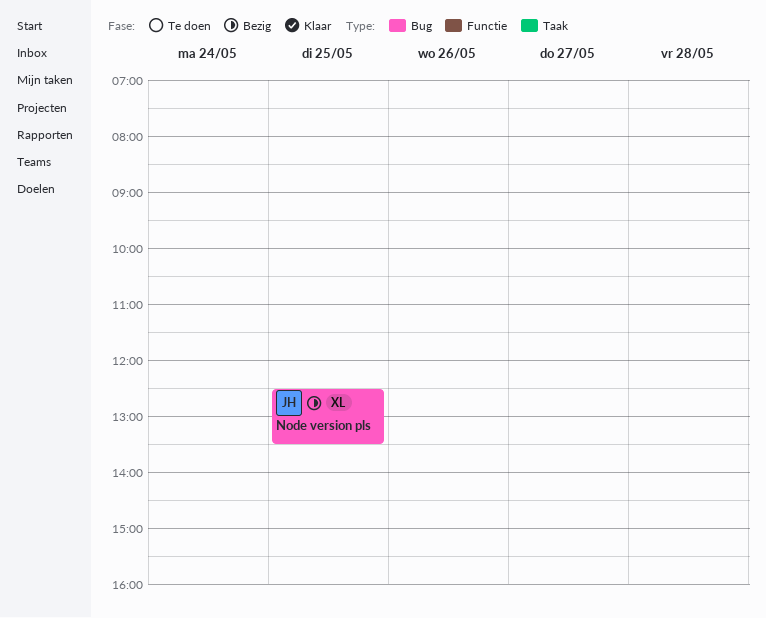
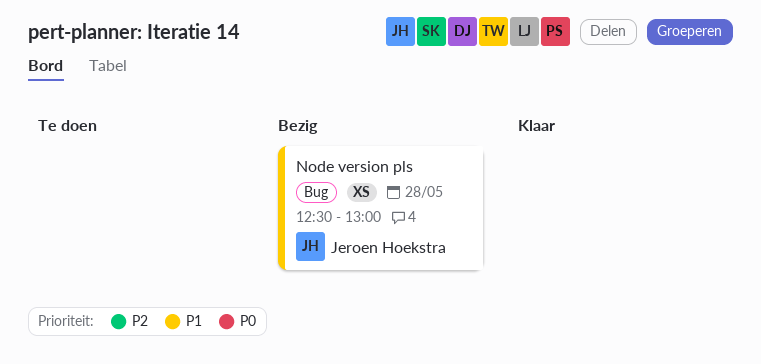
Node version pls, estimate: XL -> XS
Node version pls, day: May 25 -> May 28
Node version pls, ends: 13:30 -> 13:00

